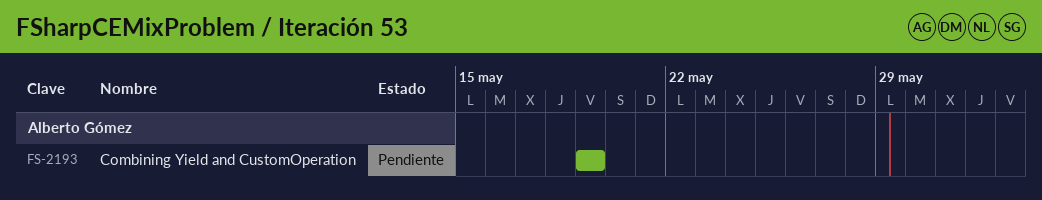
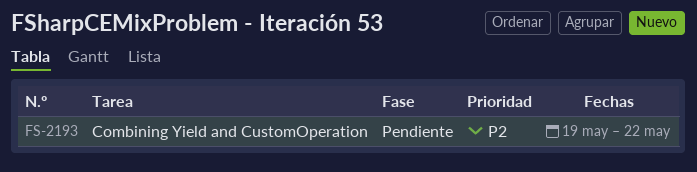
FS-2193, due: May 19 -> May 22

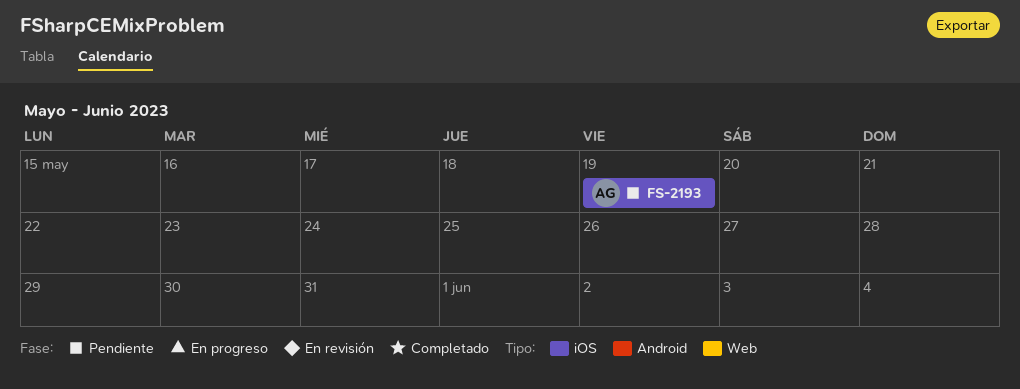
FS-2193, due: May 22 -> May 19

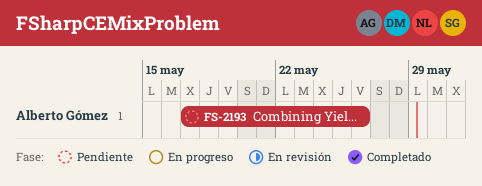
FS-2193, start: May 19 -> May 17
FS-2193, due: May 19 -> May 26

